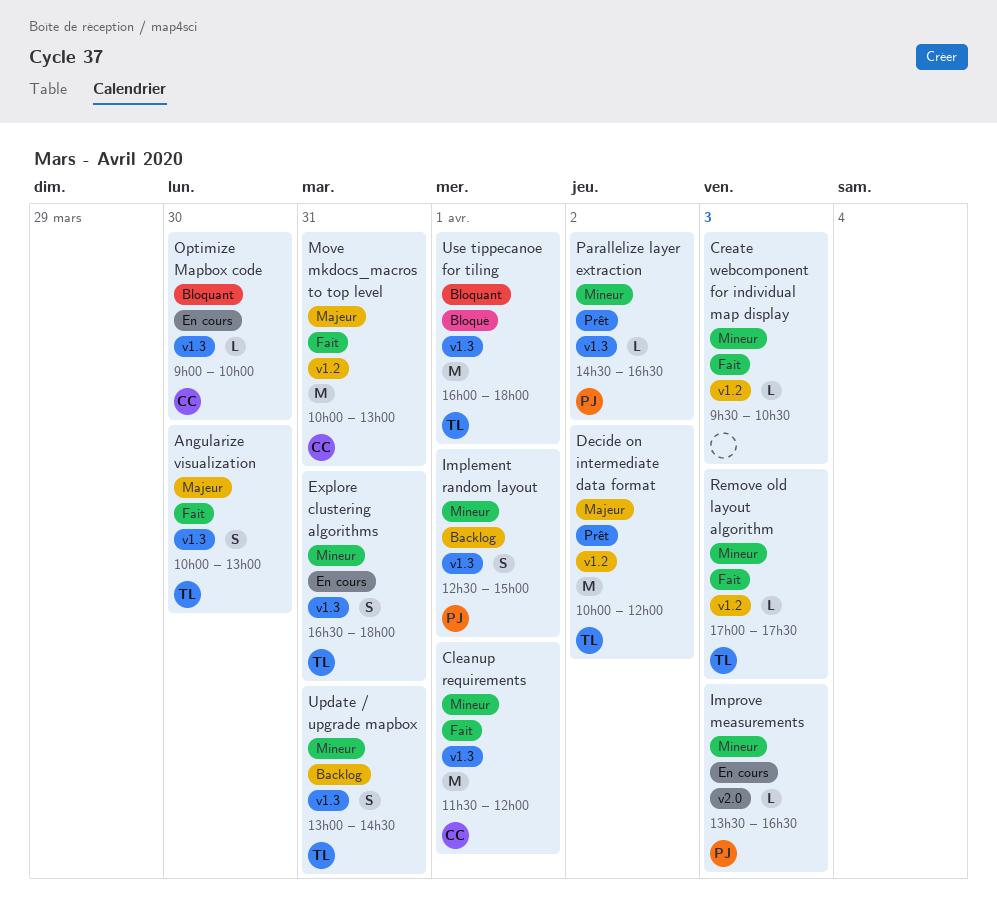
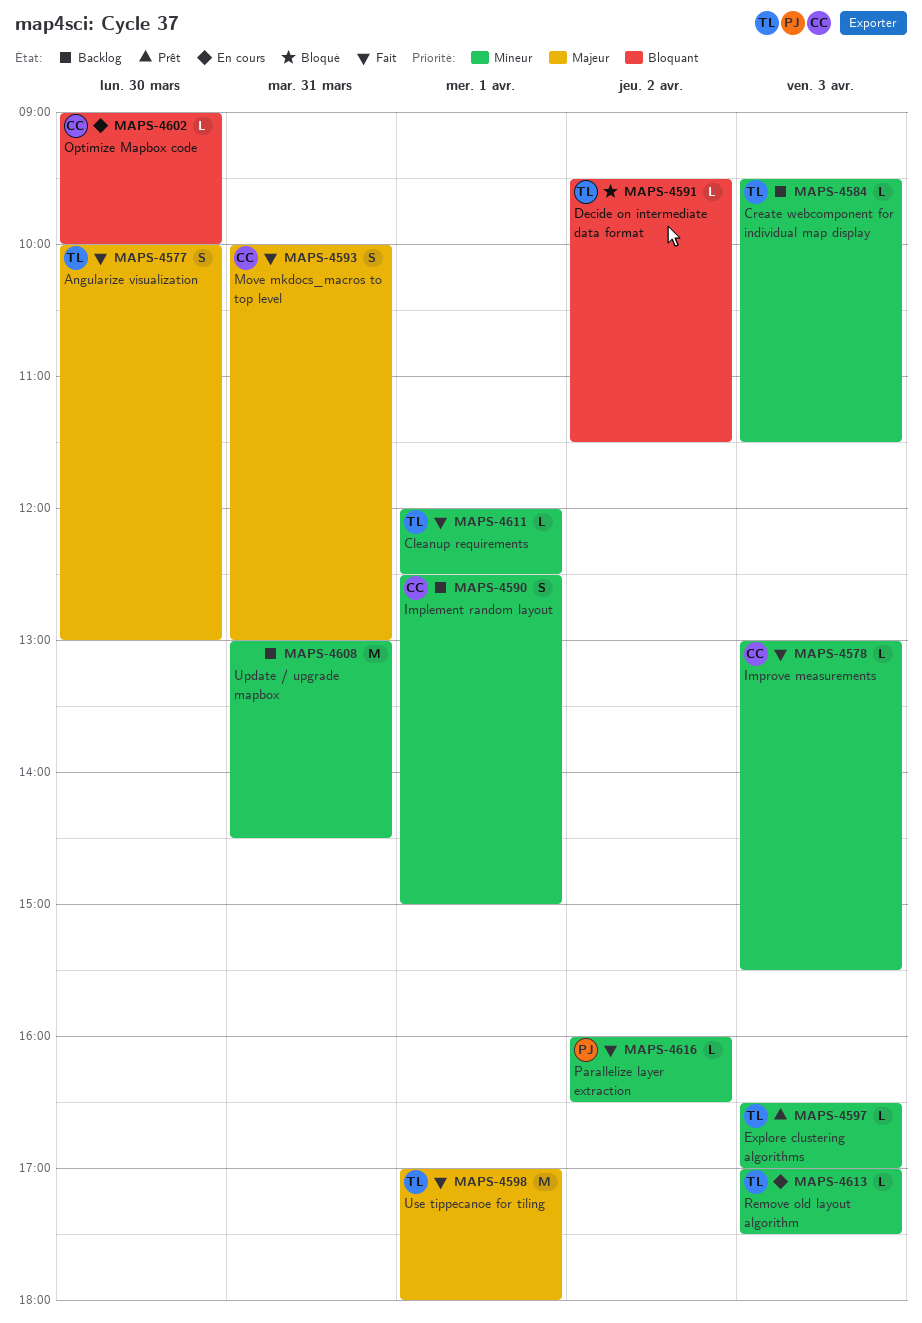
Cleanup requirements, owner: CC -> TL
Cleanup requirements, estimate: M -> L
Cleanup requirements, begins: 11:30 -> 12:00
Cleanup requirements, ends: 12:00 -> 12:30
Create webcomponent for individual map display, status: Fait -> Backlog
Create webcomponent for individual map display, owner: none -> TL
Create webcomponent for individual map display, ends: 10:30 -> 11:30
Decide on intermediate data format, status: Prêt -> Bloqué
Decide on intermediate data format, priority: Majeur -> Bloquant
Decide on intermediate data format, estimate: M -> L
Decide on intermediate data format, begins: 10:00 -> 09:30
Decide on intermediate data format, ends: 12:00 -> 11:30
Explore clustering algorithms, status: En cours -> Prêt
Explore clustering algorithms, estimate: S -> L
Explore clustering algorithms, day: Mar 31 -> Apr 3
Explore clustering algorithms, ends: 18:00 -> 17:00
Implement random layout, owner: PJ -> CC
Improve measurements, status: En cours -> Fait
Improve measurements, owner: PJ -> CC
Improve measurements, begins: 13:30 -> 13:00
Improve measurements, ends: 16:30 -> 15:30
Move mkdocs_macros to top level, estimate: M -> S
Parallelize layer extraction, status: Prêt -> Fait
Parallelize layer extraction, begins: 14:30 -> 16:00
Remove old layout algorithm, status: Fait -> En cours
Update / upgrade mapbox, owner: TL -> none
Update / upgrade mapbox, estimate: S -> M
Use tippecanoe for tiling, status: Bloqué -> Fait
Use tippecanoe for tiling, priority: Bloquant -> Majeur
Use tippecanoe for tiling, begins: 16:00 -> 17:00

